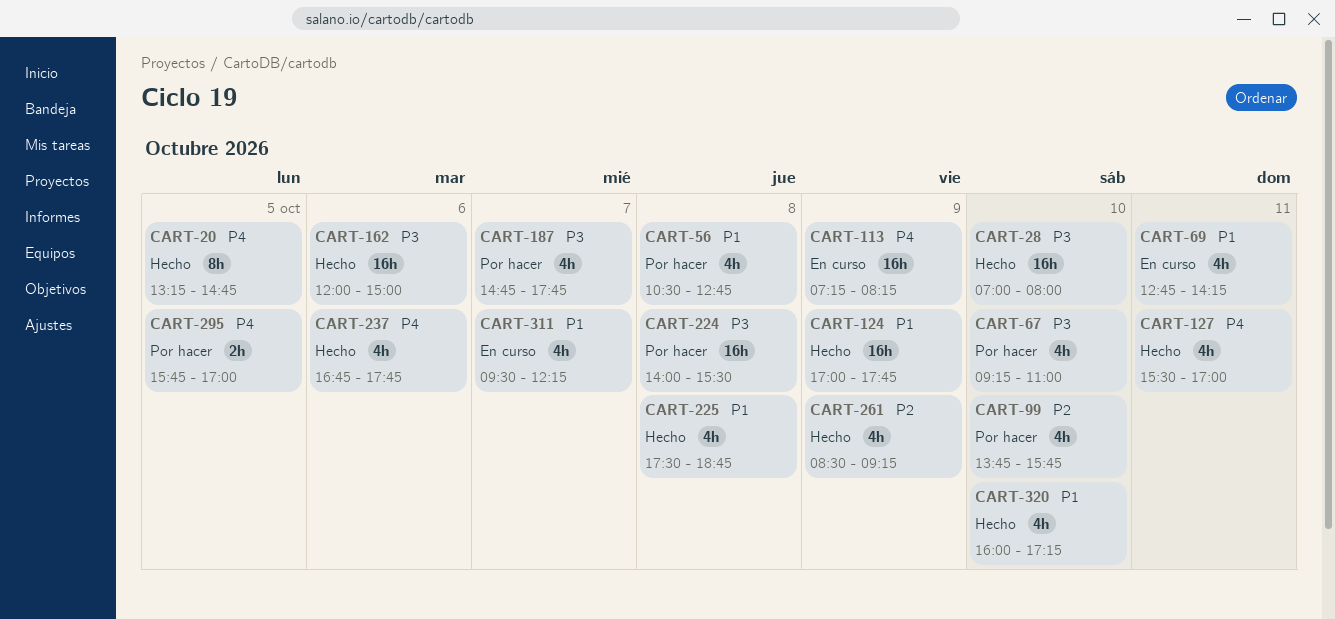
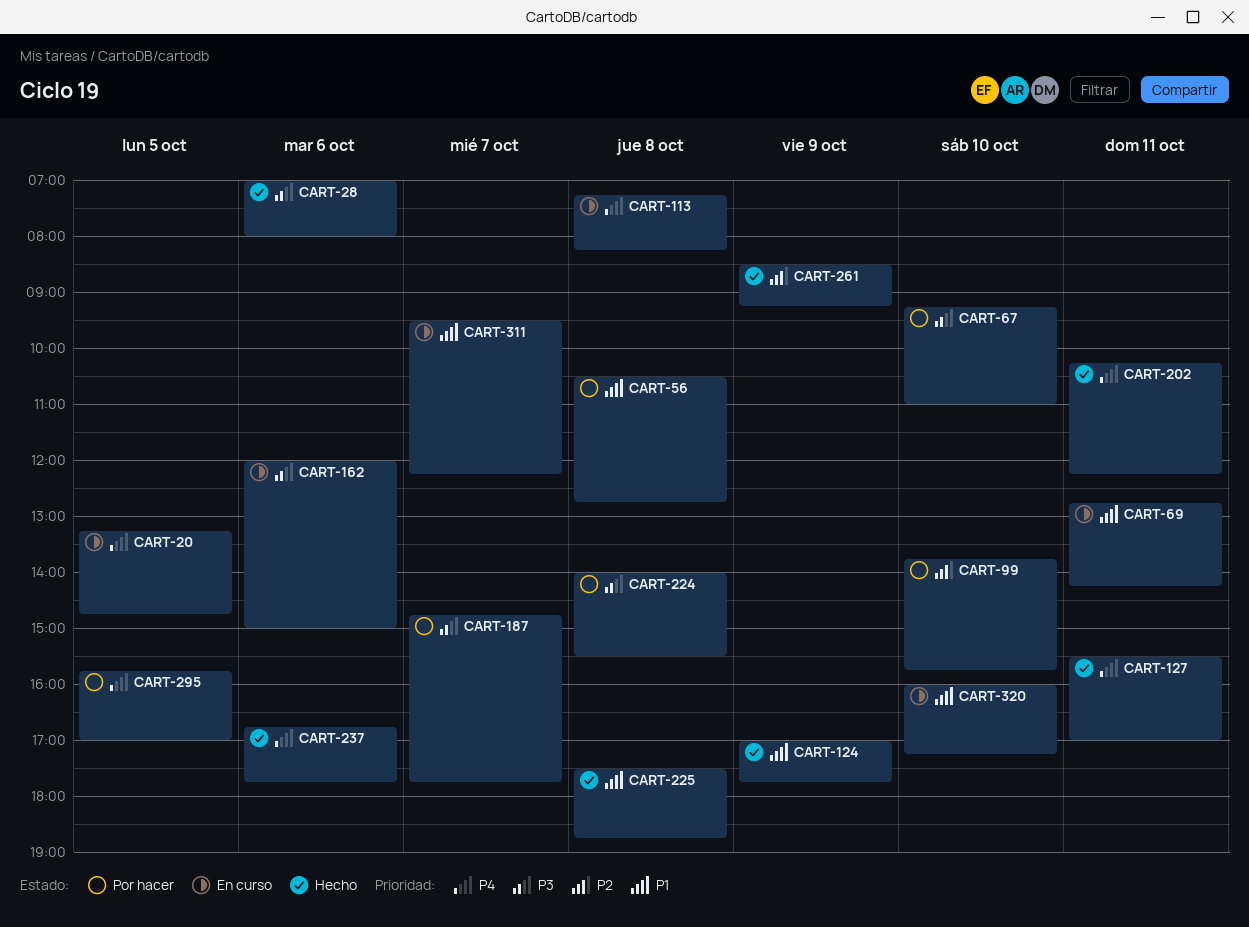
CART-20, status: Hecho -> En curso
CART-28, day: Oct 10 -> Oct 6
CART-113, day: Oct 9 -> Oct 8
CART-162, status: Hecho -> En curso
CART-202: none -> present
CART-320, status: Hecho -> En curso

